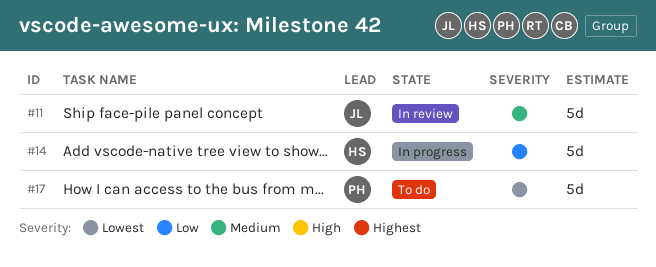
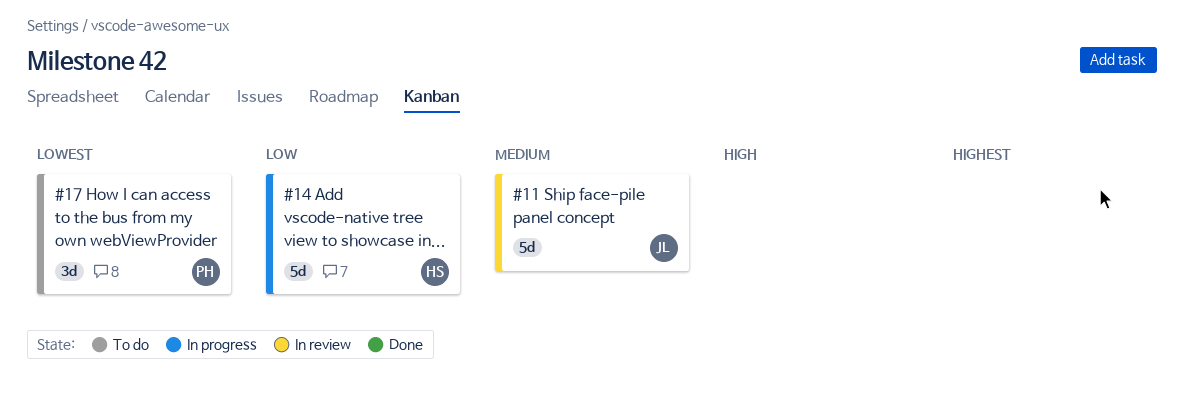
#17, estimate: 5d -> 3d

